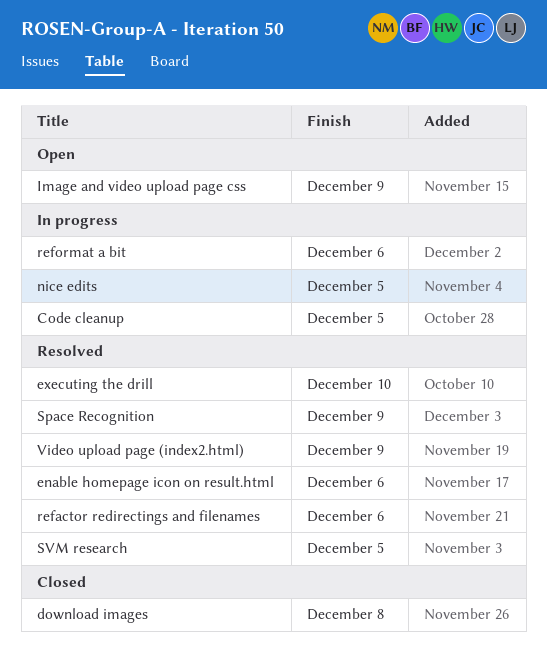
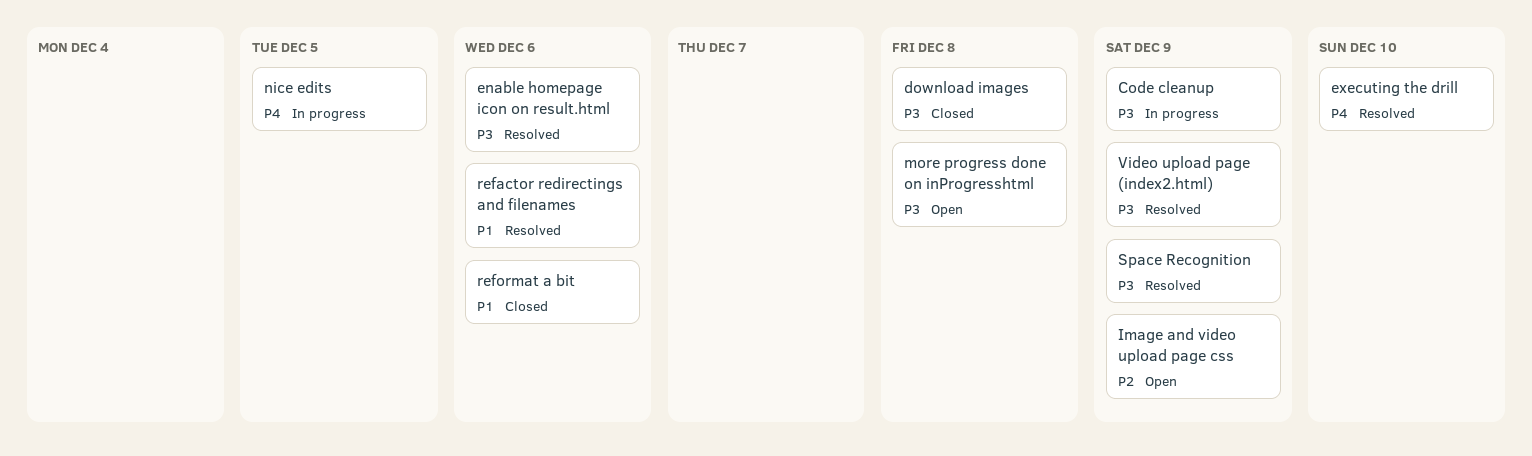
Code cleanup, due: Dec 5 -> Dec 9
more progress done on inProgresshtml: none -> present
reformat a bit, status: In progress -> Closed
SVM research: present -> none

